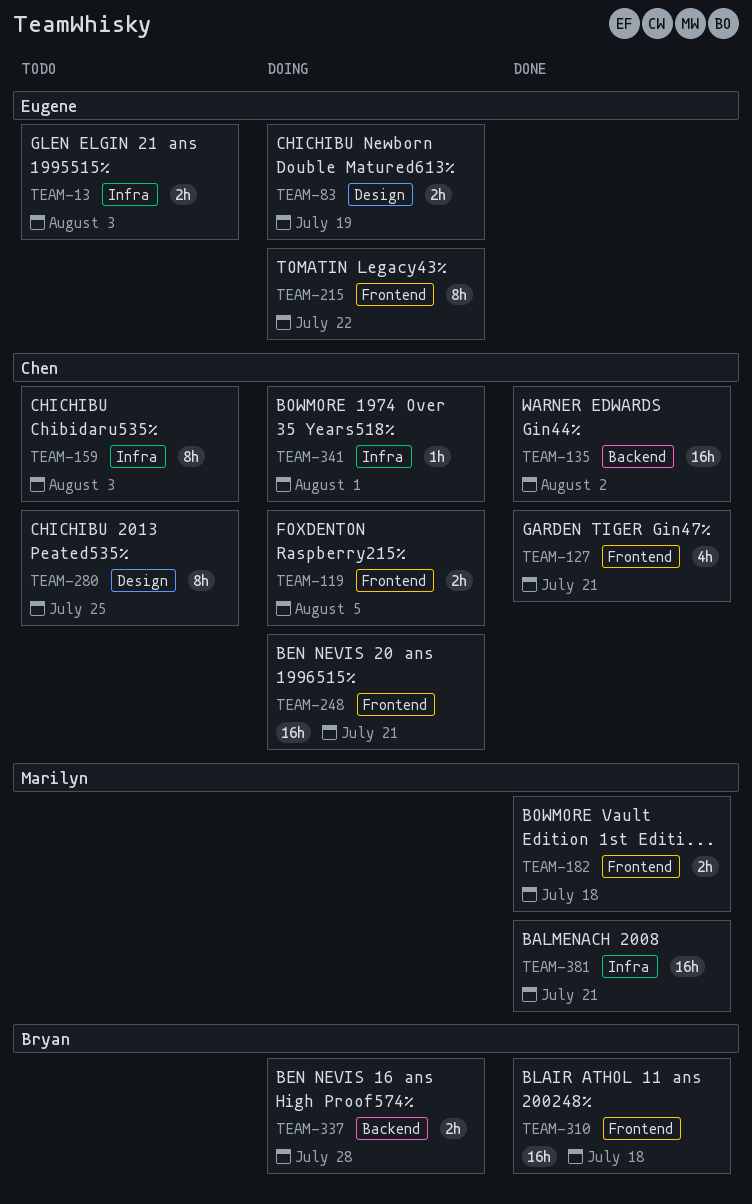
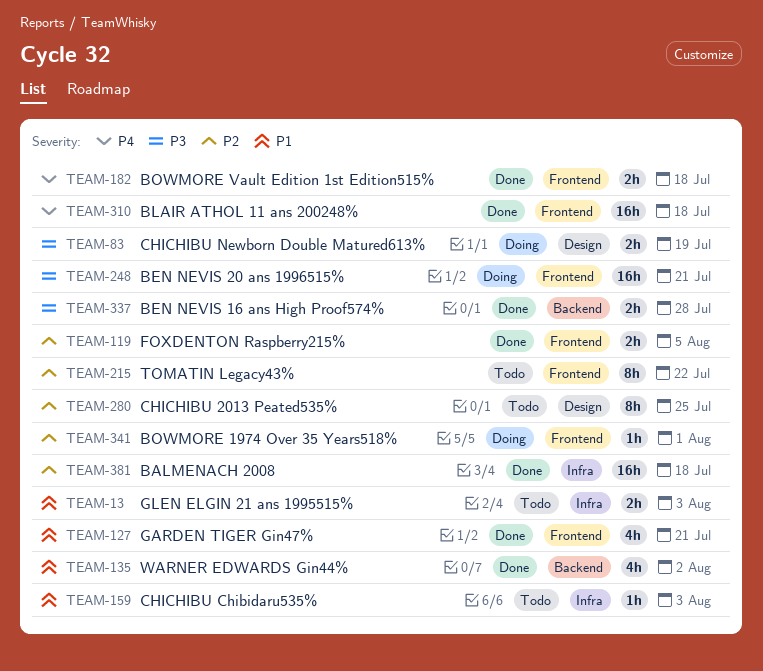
TEAM-119, status: Doing -> Done
TEAM-135, estimate: 16h -> 4h
TEAM-159, estimate: 8h -> 1h
TEAM-215, status: Doing -> Todo
TEAM-337, status: Doing -> Done
TEAM-341, label: Infra -> Frontend
TEAM-381, due: Jul 21 -> Jul 18

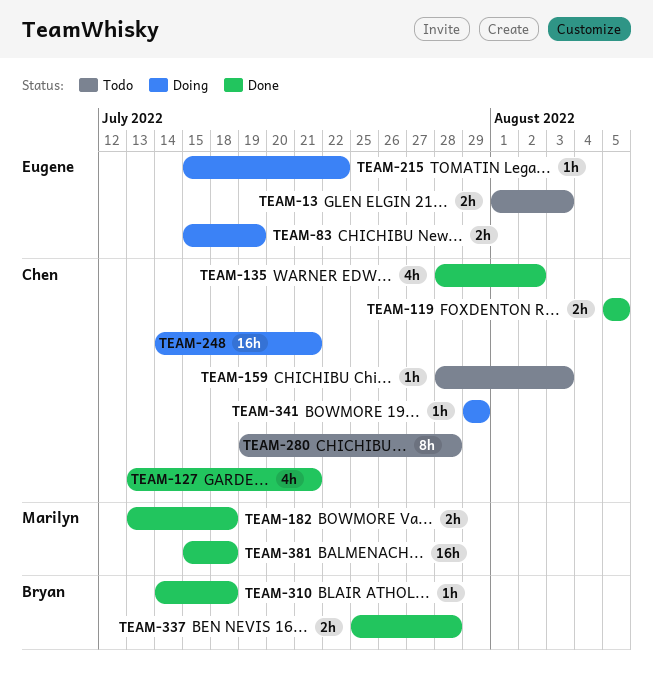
TEAM-215, status: Todo -> Doing
TEAM-215, estimate: 8h -> 1h
TEAM-280, due: Jul 25 -> Jul 28
TEAM-310, estimate: 16h -> 1h
TEAM-341, due: Aug 1 -> Jul 29

